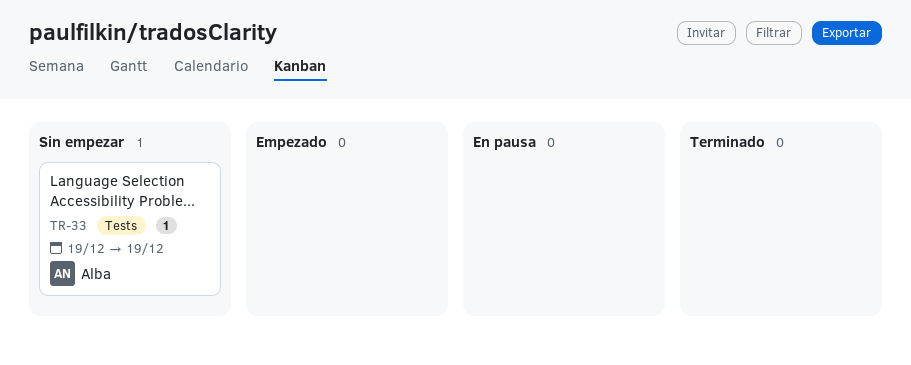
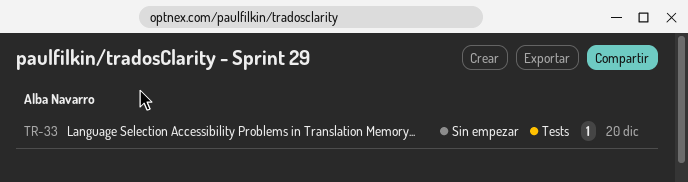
TR-33, due: Dec 19 -> Dec 20

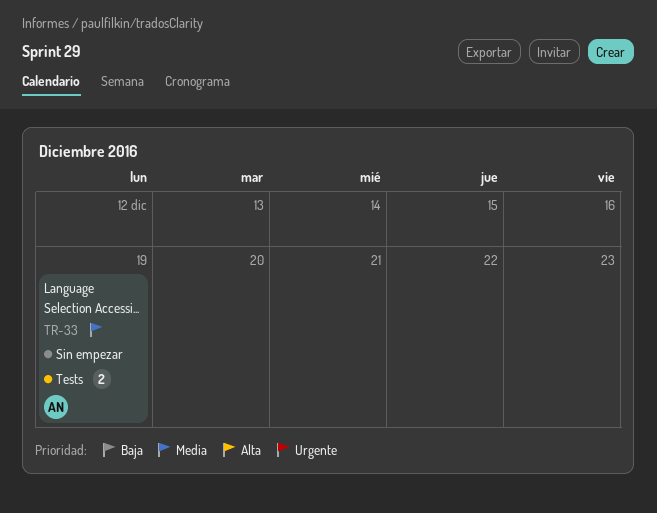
TR-33, estimate: 1 -> 2
TR-33, due: Dec 20 -> Dec 19

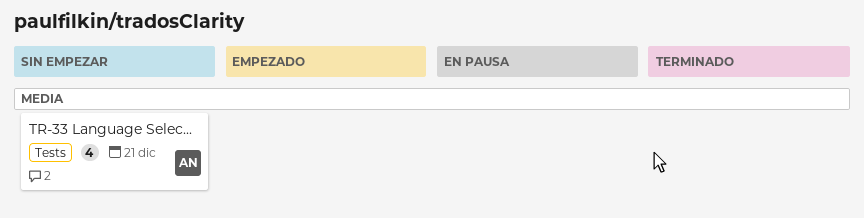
TR-33, estimate: 2 -> 4
TR-33, due: Dec 19 -> Dec 21

